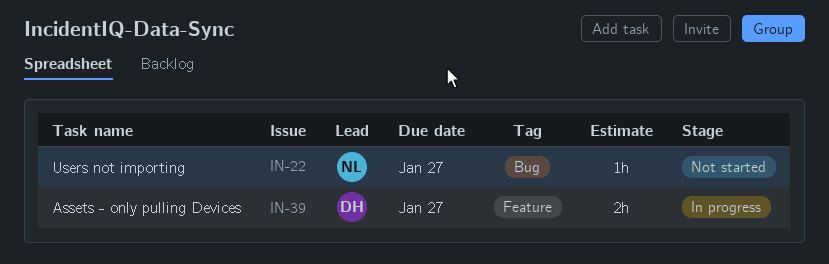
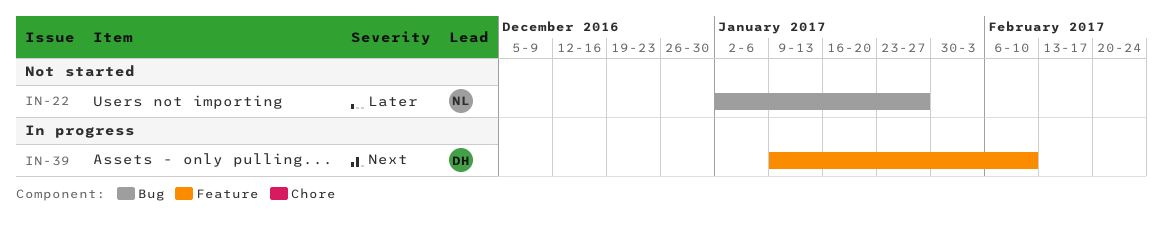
IN-39, due: Jan 27 -> Feb 10

